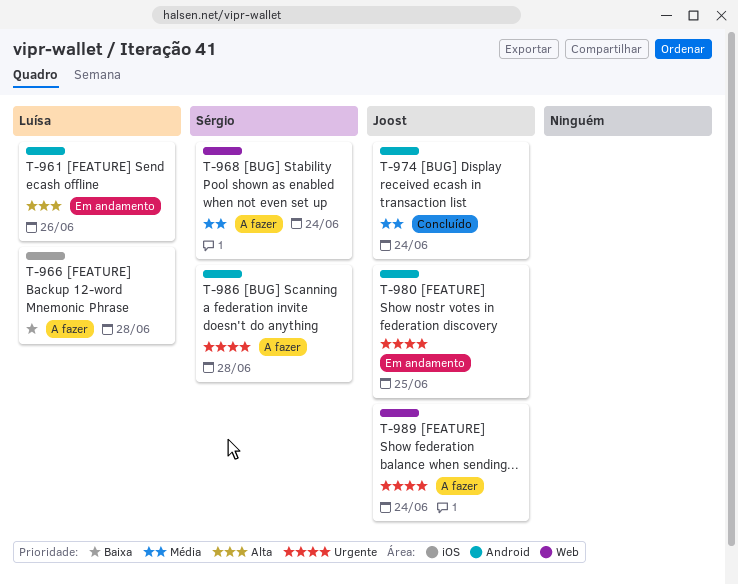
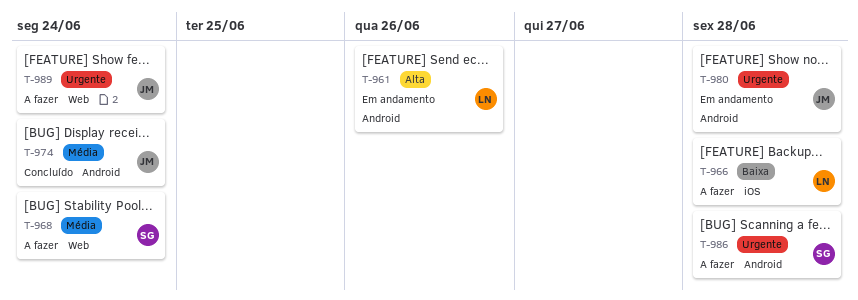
T-980, due: Jun 25 -> Jun 28

